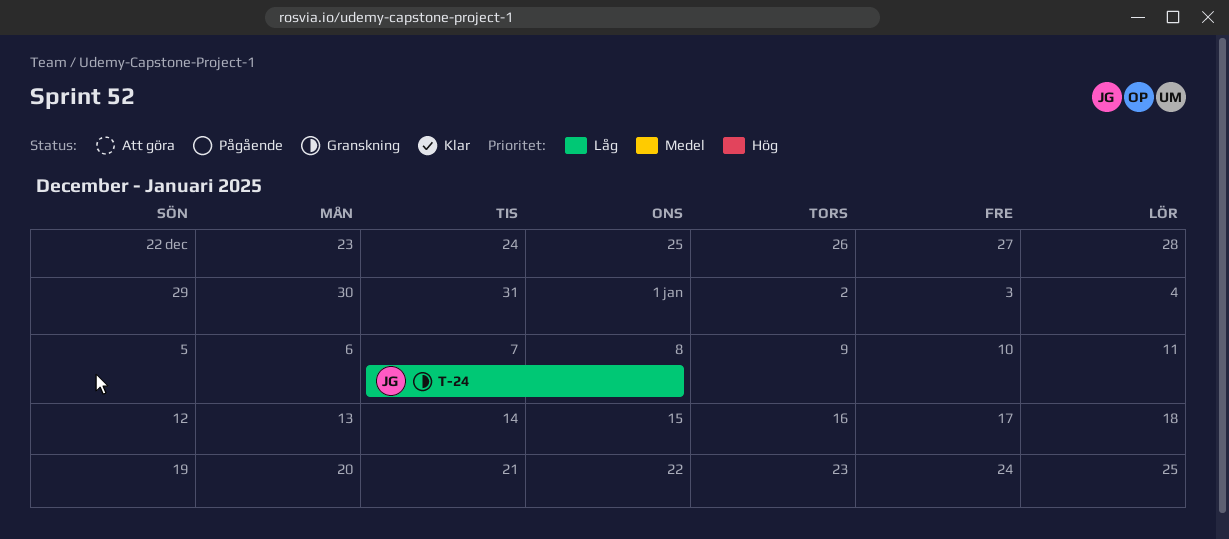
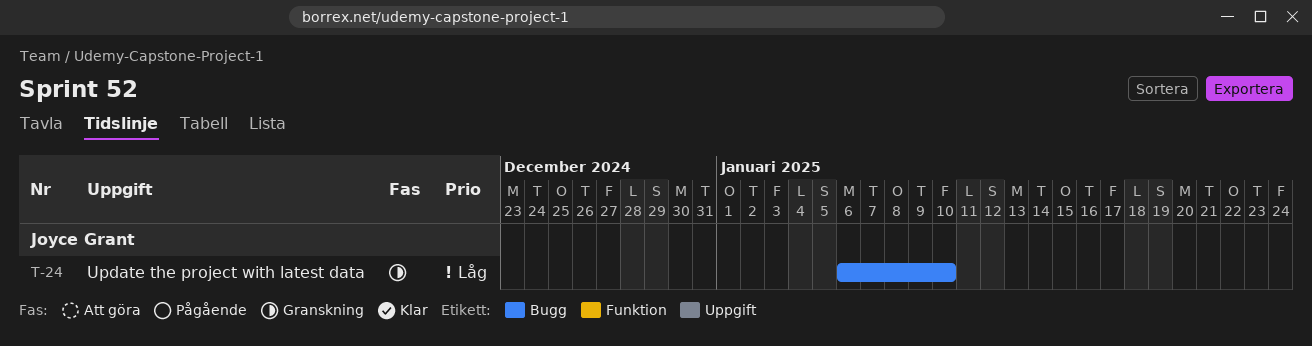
T-24, start: Jan 7 -> Jan 6
T-24, due: Jan 8 -> Jan 10

